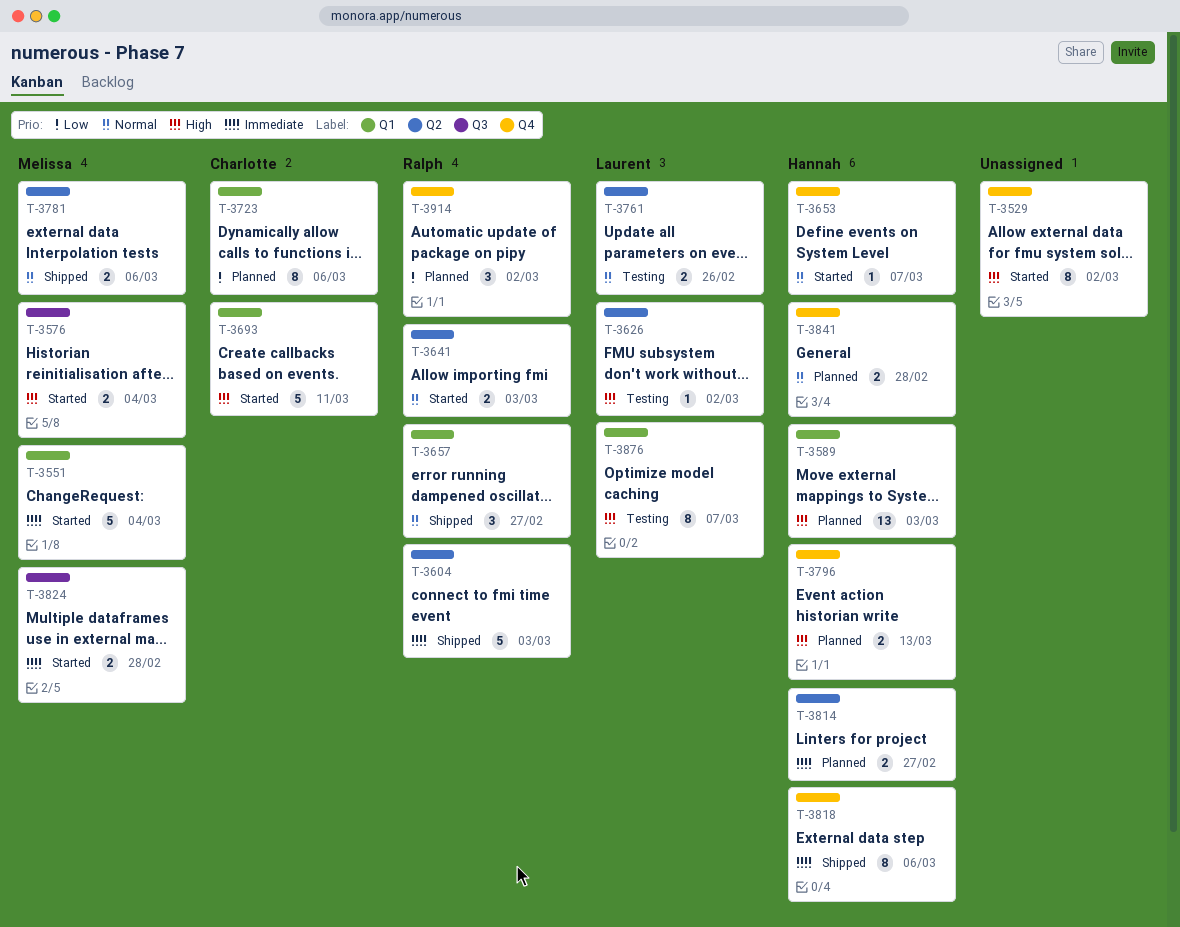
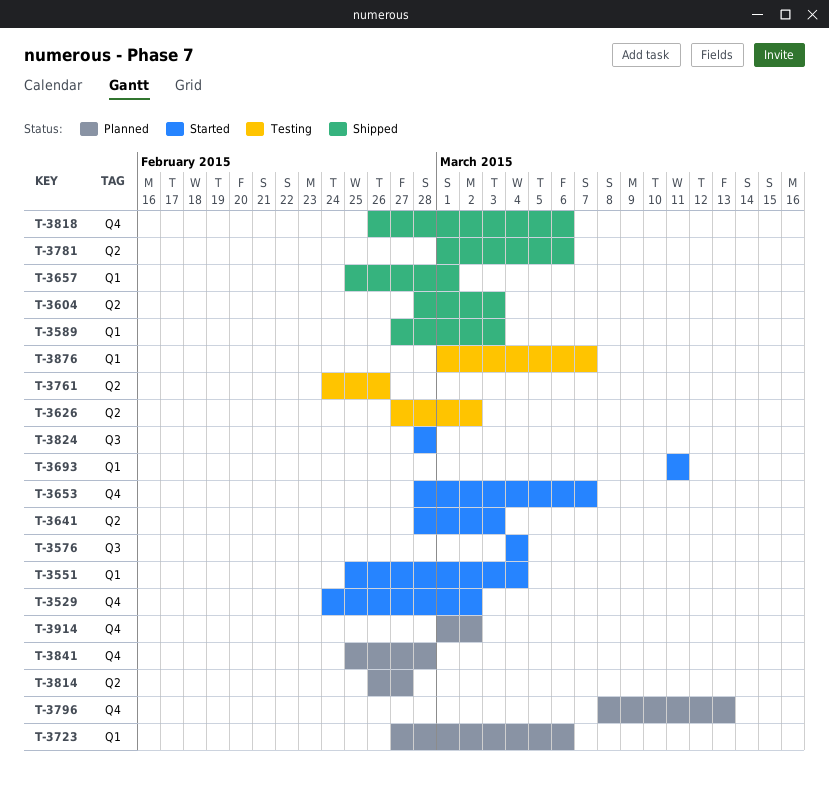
T-3589, status: Planned -> Shipped
T-3657, due: Feb 27 -> Mar 1

